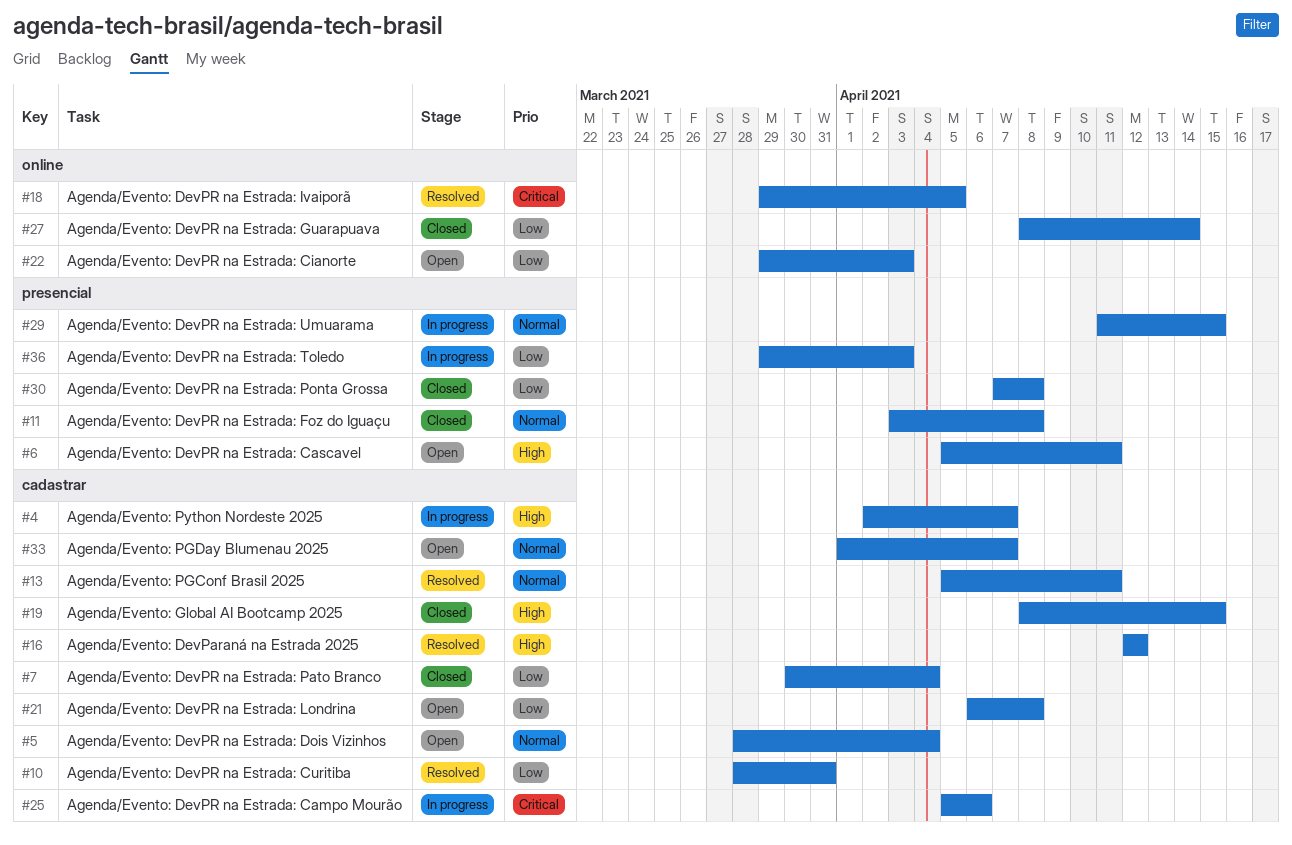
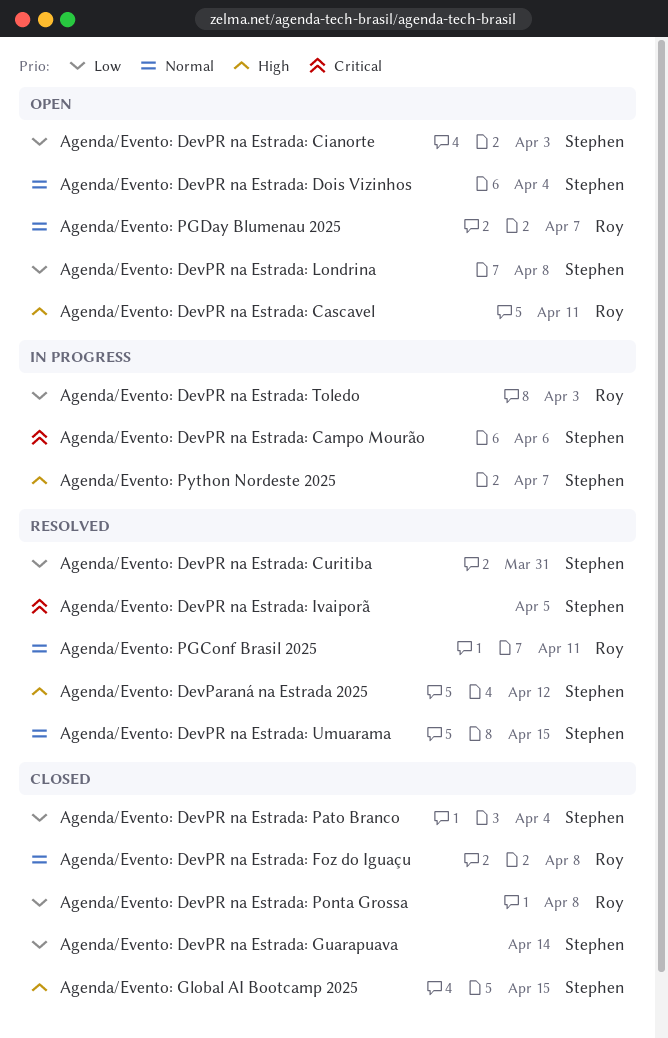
Agenda/Evento: DevPR na Estrada: Umuarama, status: In progress -> Resolved

